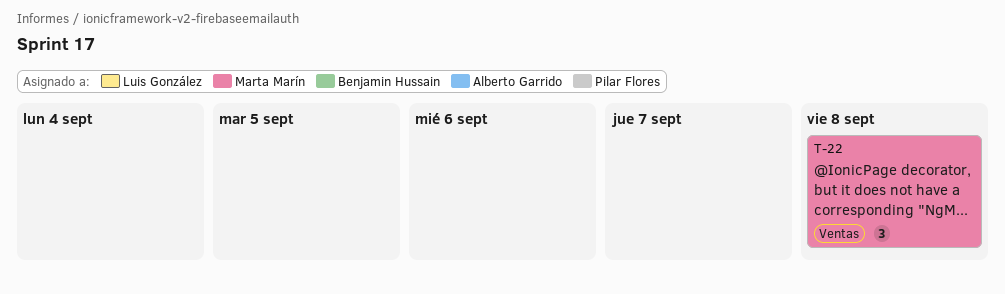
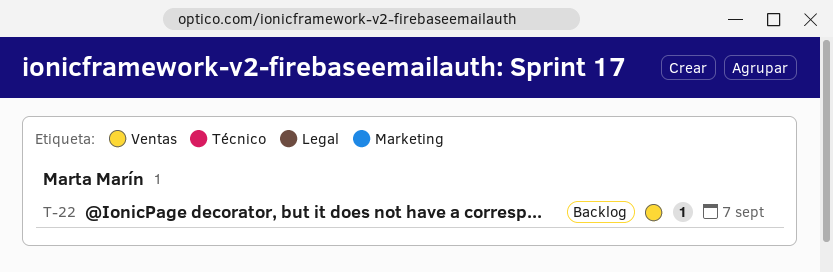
T-22, estimate: 3 -> 1
T-22, due: Sep 8 -> Sep 7

